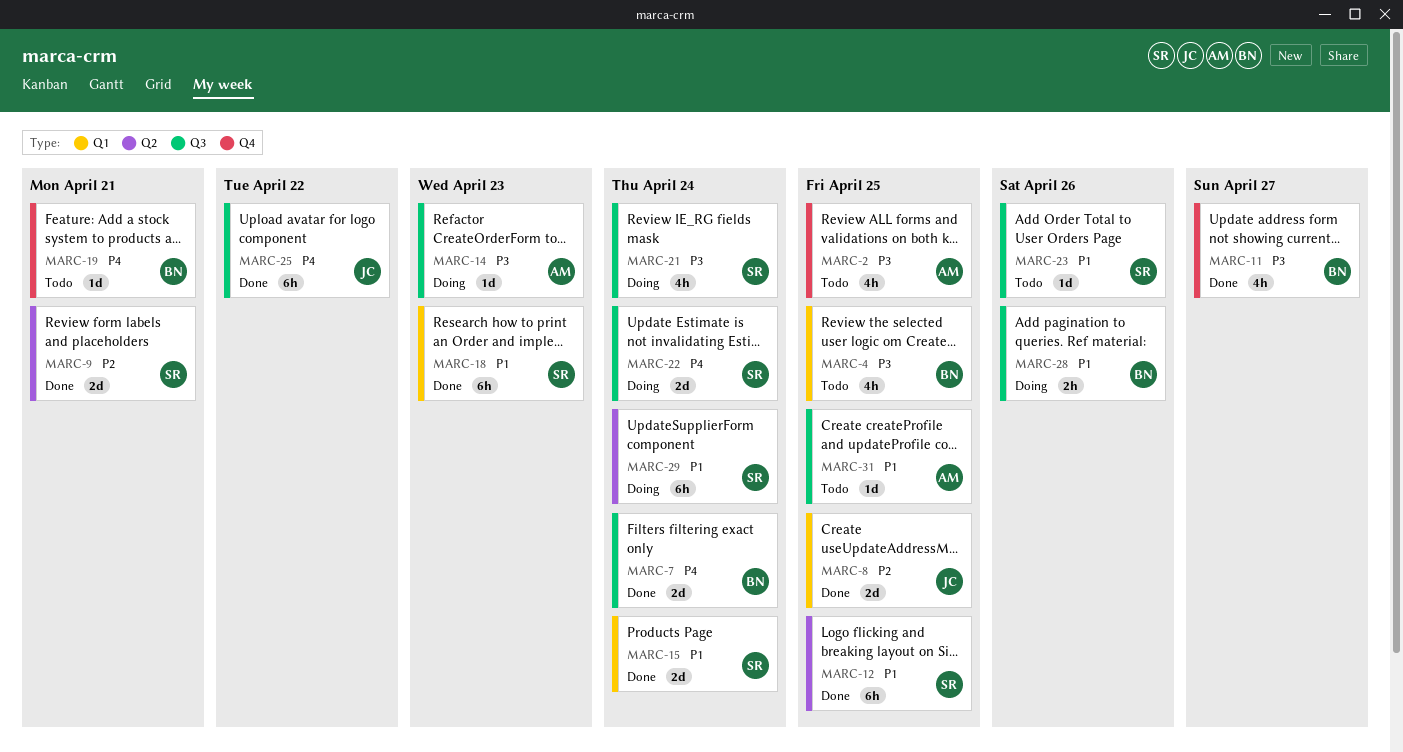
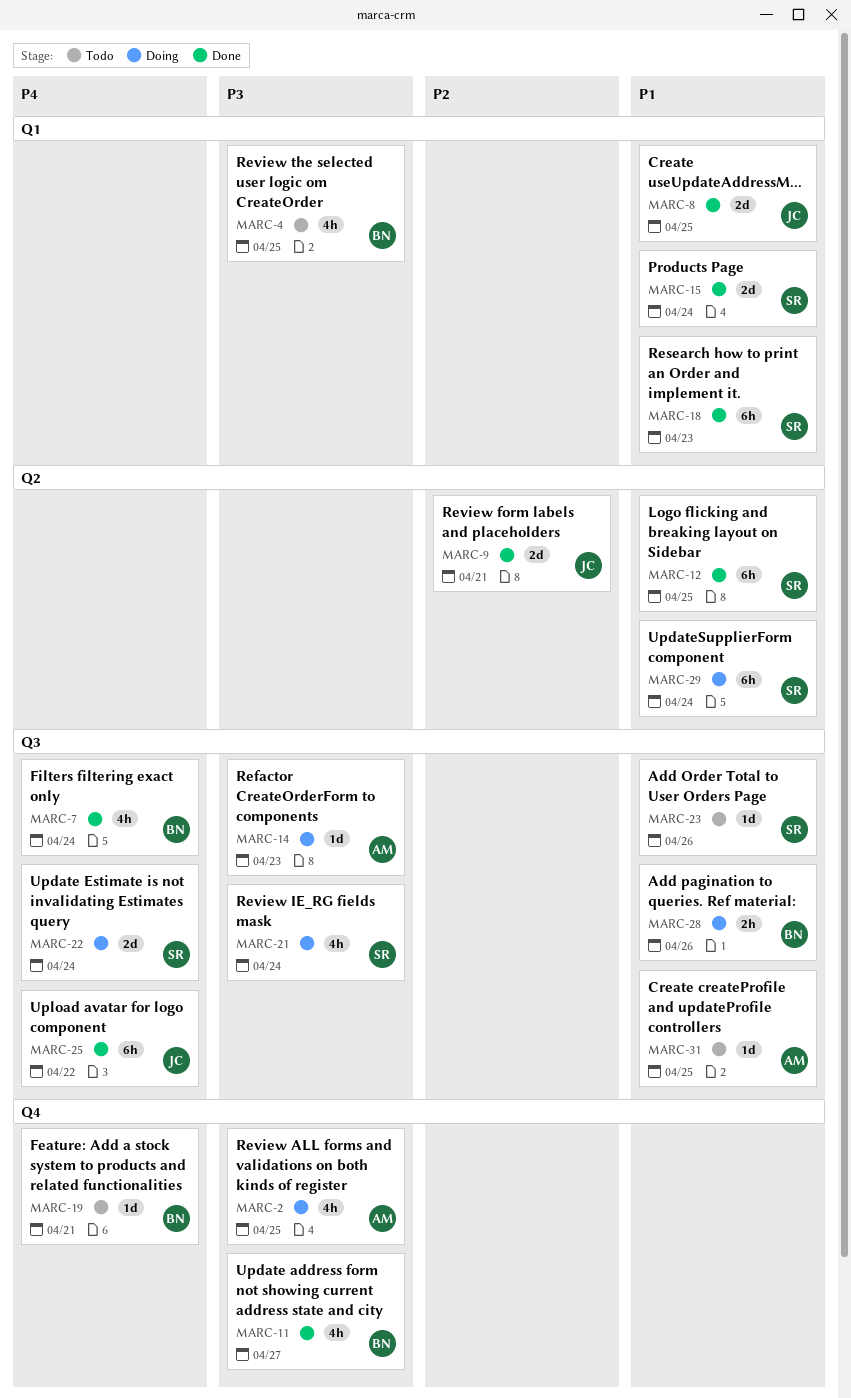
MARC-2, status: Todo -> Doing
MARC-7, estimate: 2d -> 4h
MARC-8, priority: P2 -> P1
MARC-9, owner: SR -> JC

